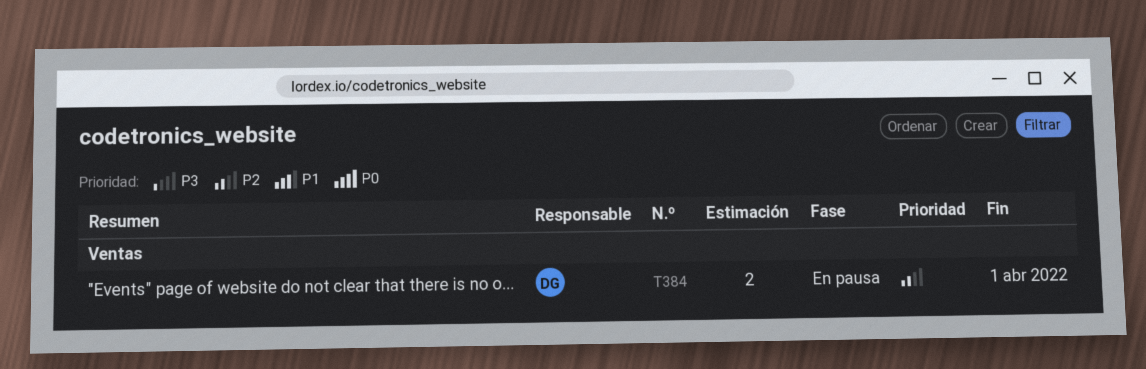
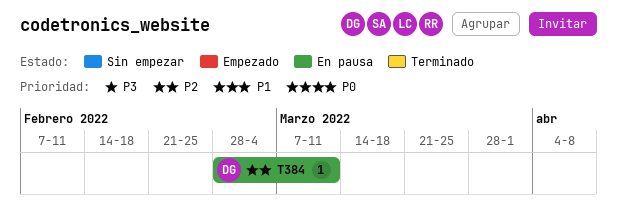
T384, estimate: 2 -> 1
T384, due: Apr 1 -> Mar 11

